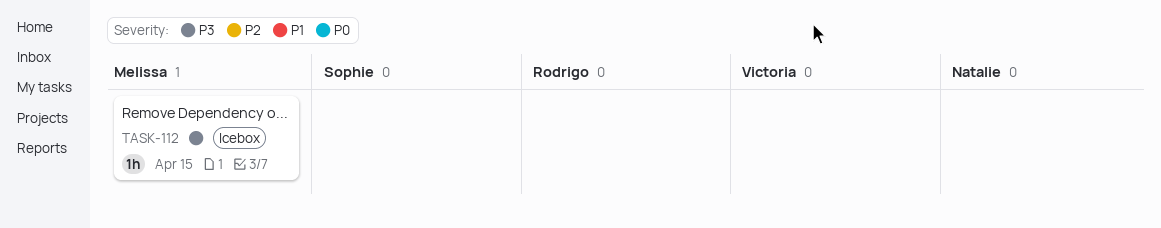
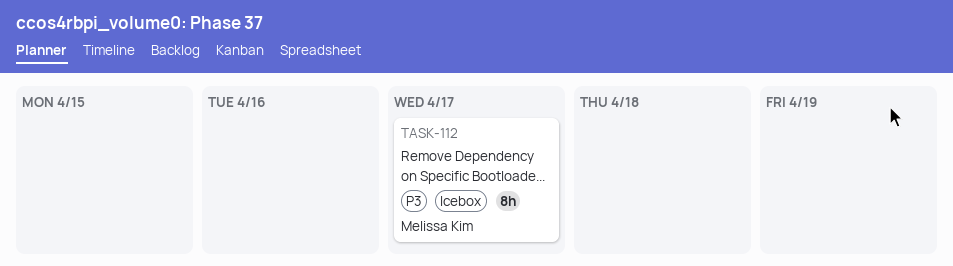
TASK-112, estimate: 1h -> 8h
TASK-112, due: Apr 15 -> Apr 17

